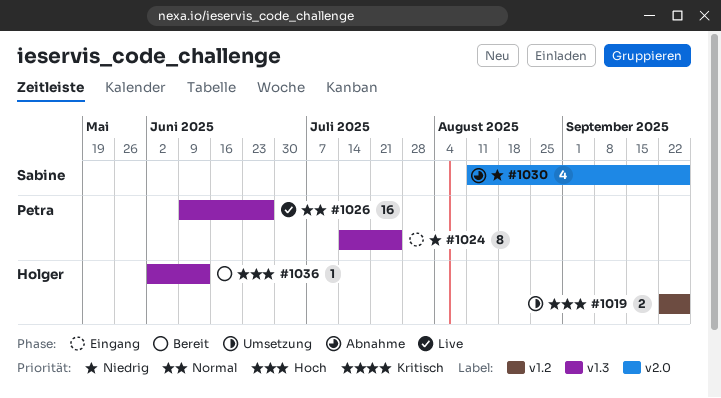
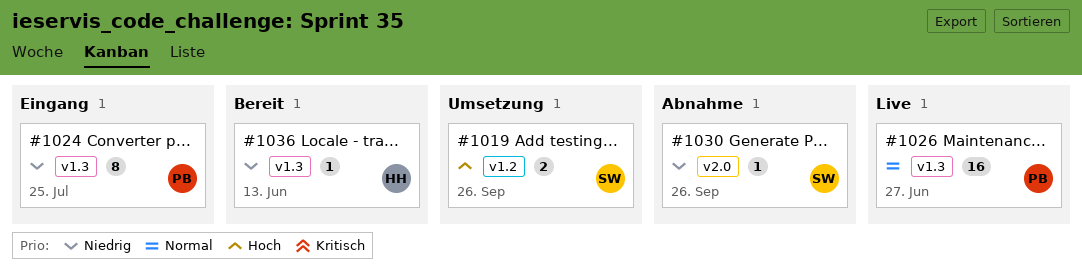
#1019, owner: Holger -> Sabine
#1030, estimate: 4 -> 1
#1036, priority: Hoch -> Niedrig

